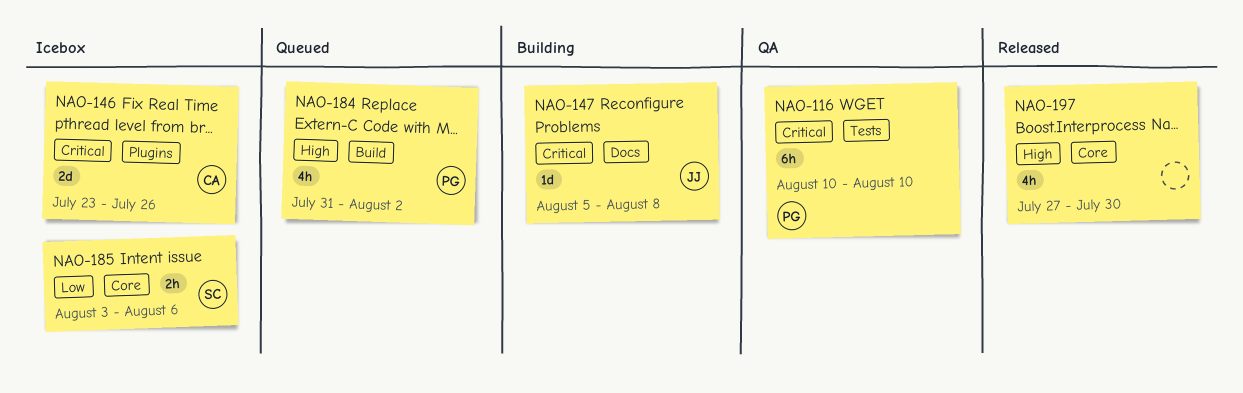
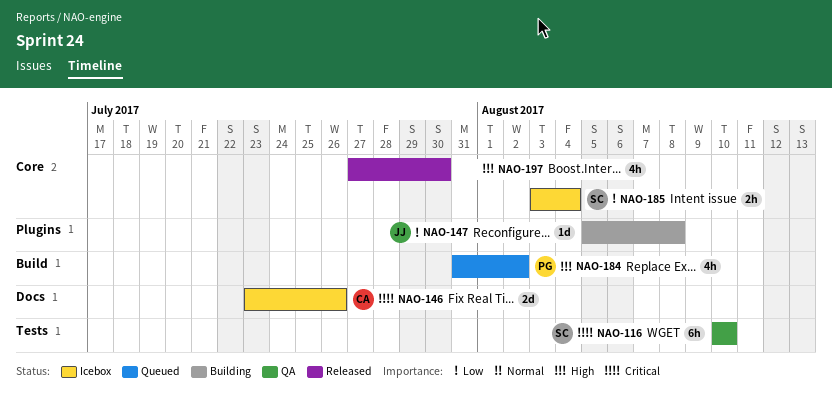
NAO-116, owner: PG -> SC
NAO-146, label: Plugins -> Docs
NAO-147, priority: Critical -> Low
NAO-147, label: Docs -> Plugins
NAO-185, due: Aug 6 -> Aug 4

